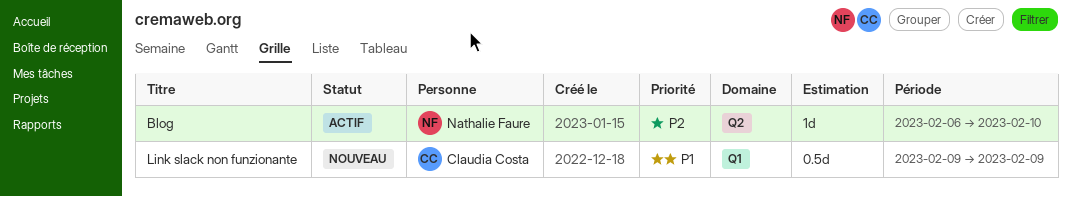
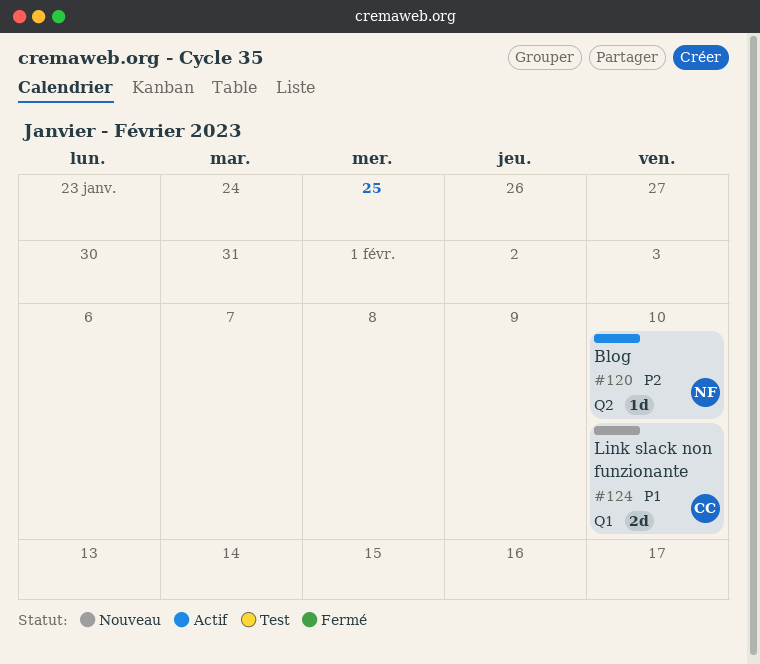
Link slack non funzionante, estimate: 0.5d -> 2d
Link slack non funzionante, due: Feb 9 -> Feb 10

